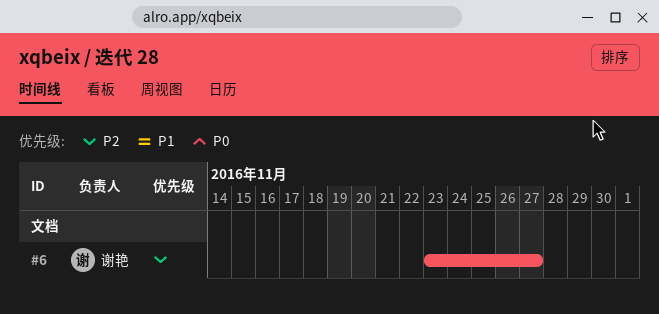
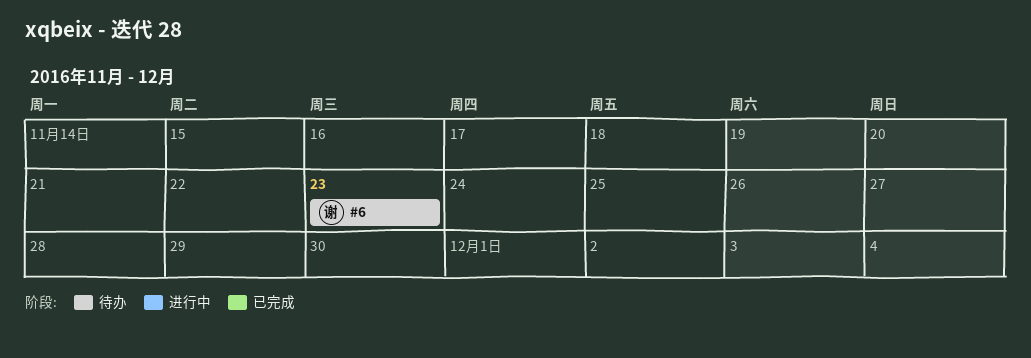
#6, due: Nov 27 -> Nov 23

